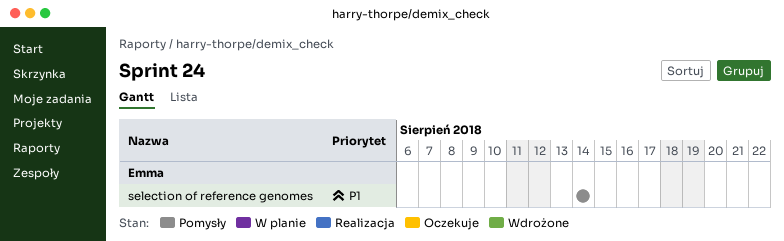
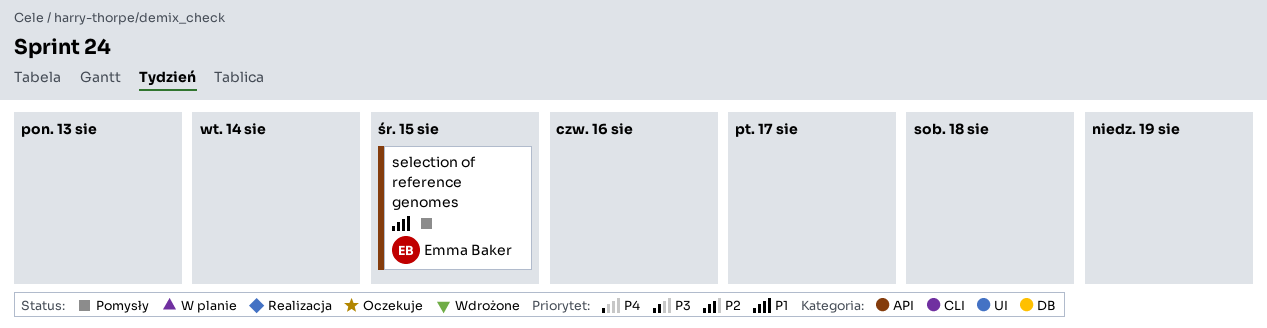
selection of reference genomes, due: Aug 14 -> Aug 15

